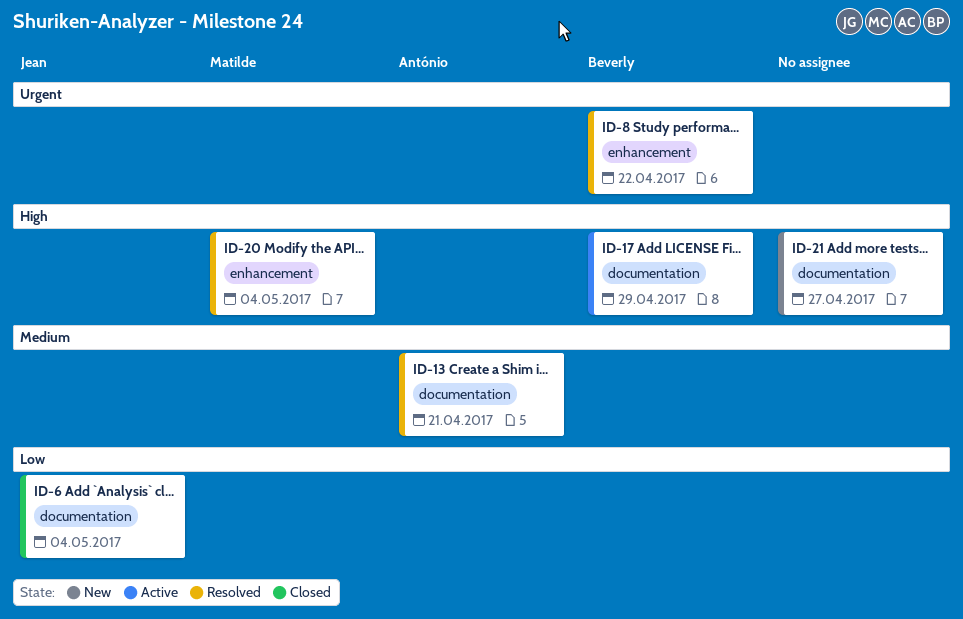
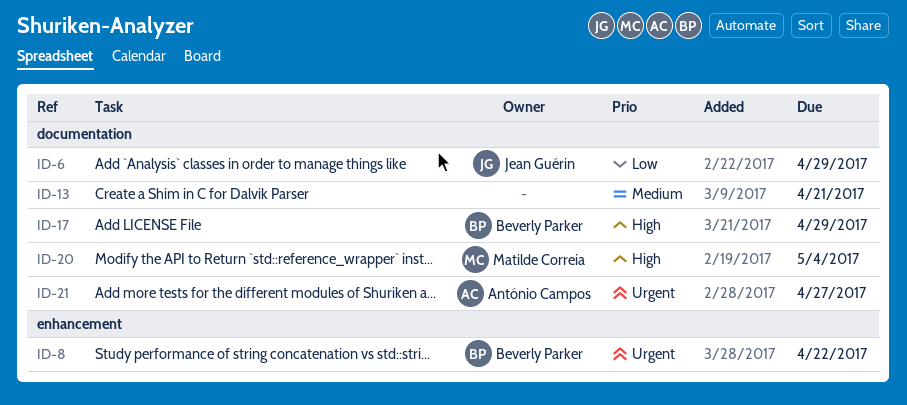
ID-6, due: May 4 -> Apr 29
ID-13, owner: António Campos -> none
ID-20, label: enhancement -> documentation
ID-21, owner: none -> António Campos
ID-21, priority: High -> Urgent

